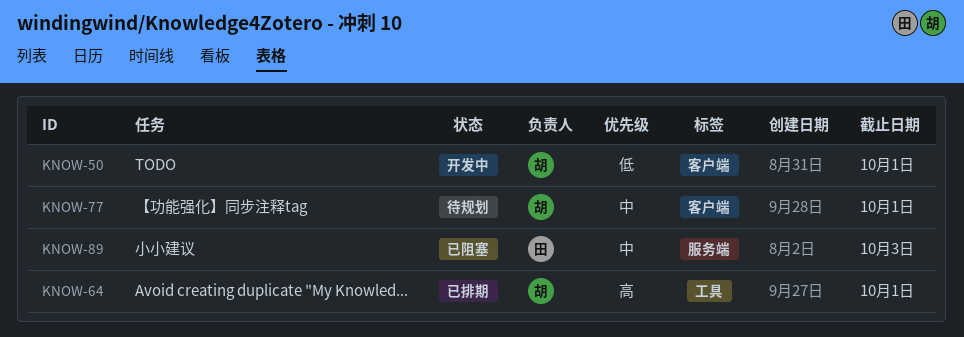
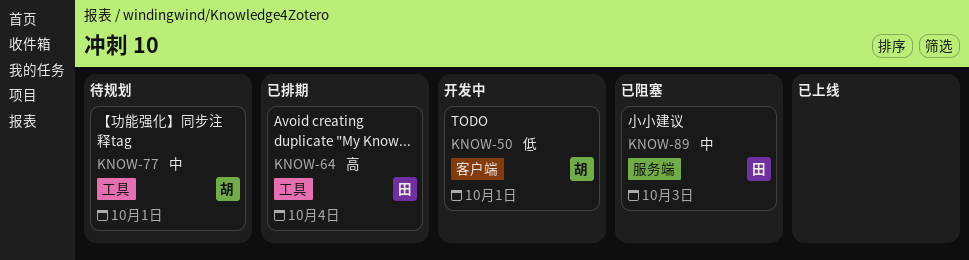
KNOW-64, owner: 胡 -> 田
KNOW-64, due: Oct 1 -> Oct 4
KNOW-77, label: 客户端 -> 工具

